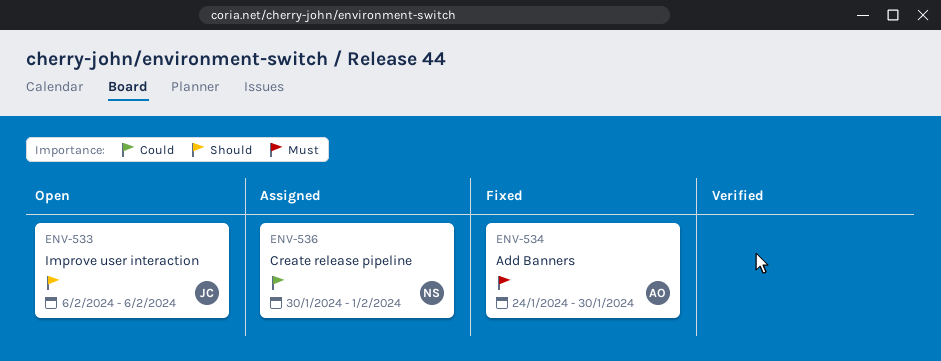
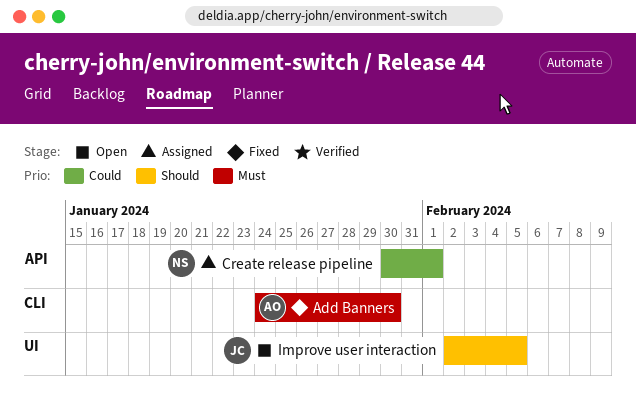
Improve user interaction, start: Feb 6 -> Feb 2
Improve user interaction, due: Feb 6 -> Feb 5

